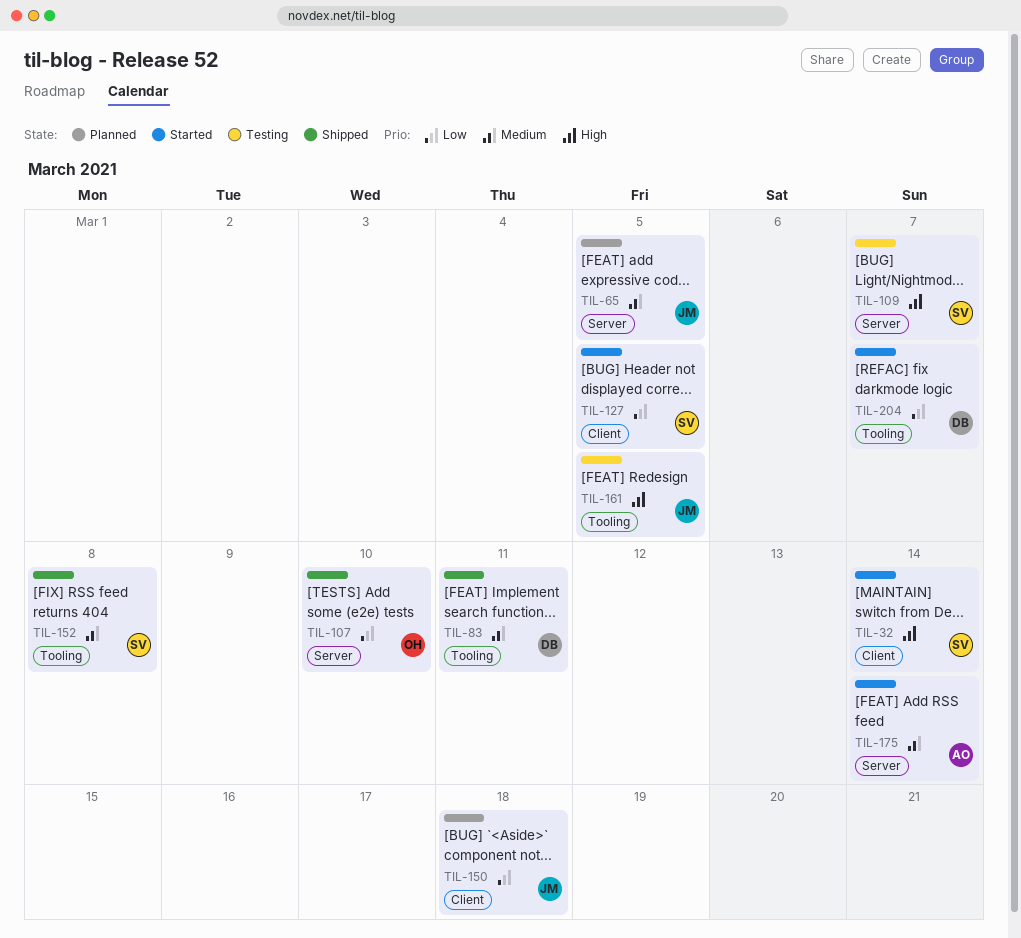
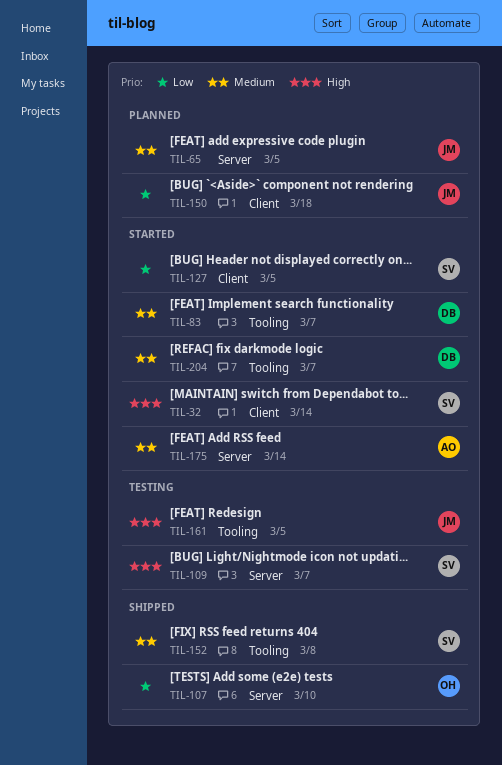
TIL-83, status: Shipped -> Started
TIL-83, due: Mar 11 -> Mar 7
TIL-204, priority: Low -> Medium

